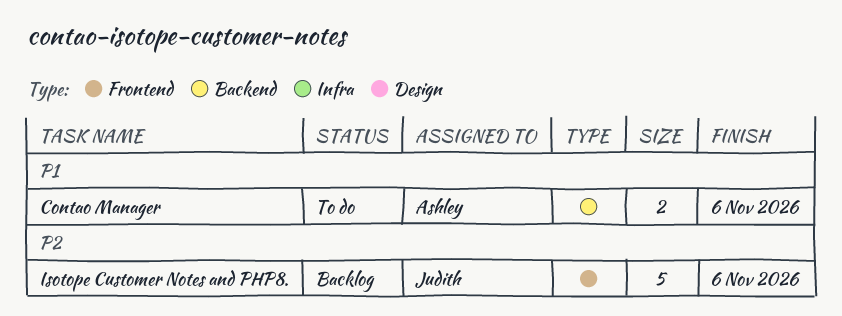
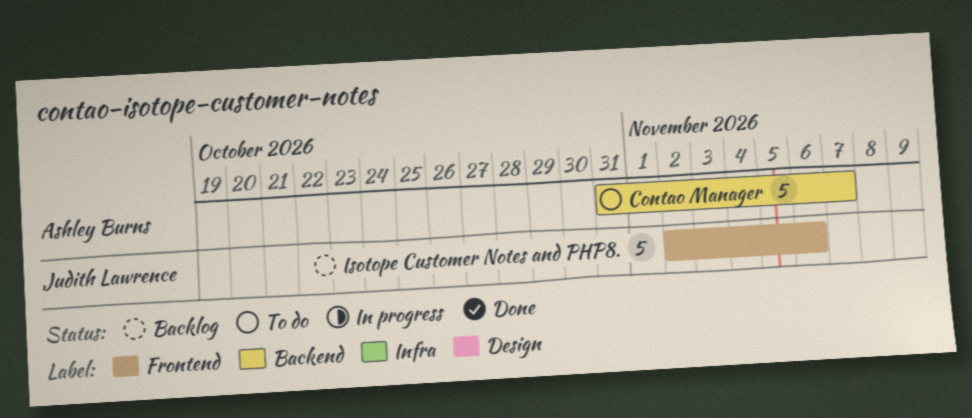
Contao Manager, estimate: 2 -> 5
Contao Manager, due: Nov 6 -> Nov 7

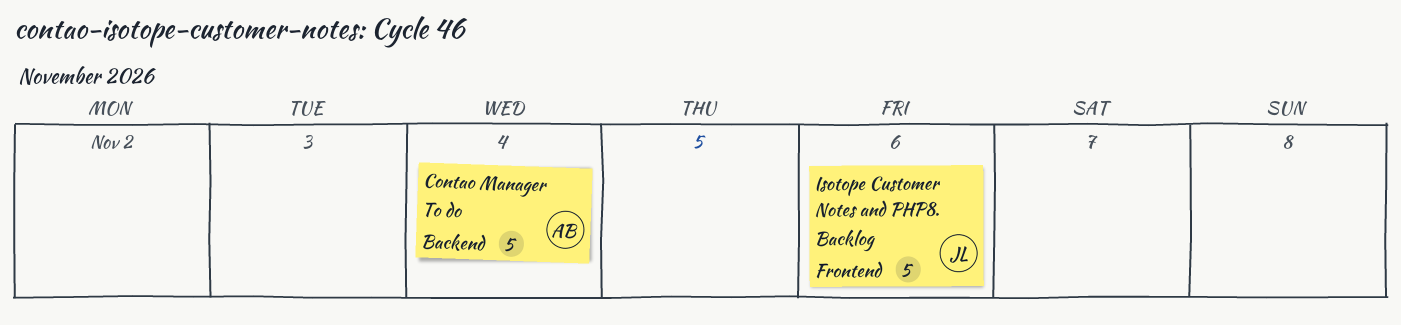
Contao Manager, due: Nov 7 -> Nov 4

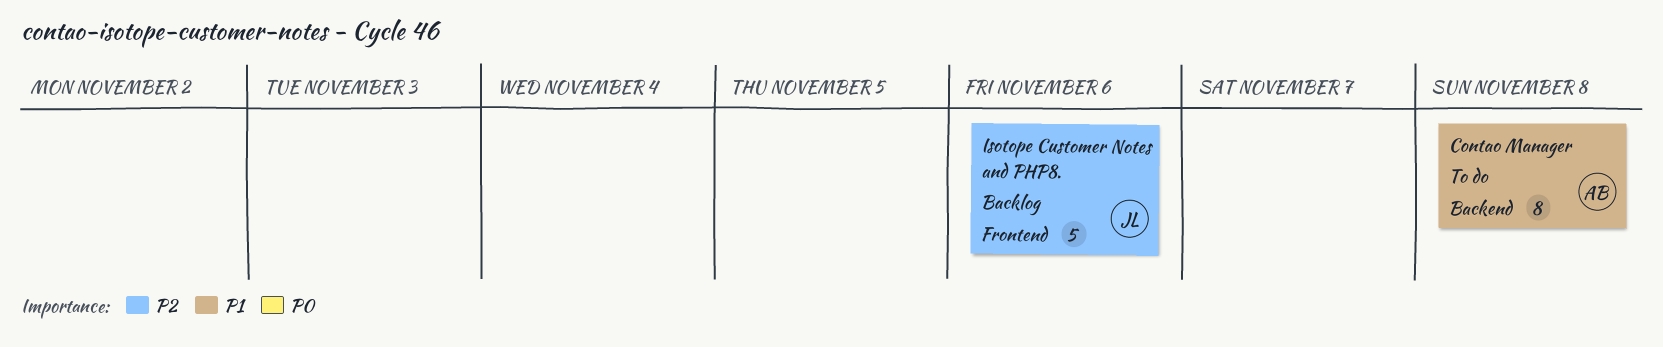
Contao Manager, estimate: 5 -> 8
Contao Manager, due: Nov 4 -> Nov 8

